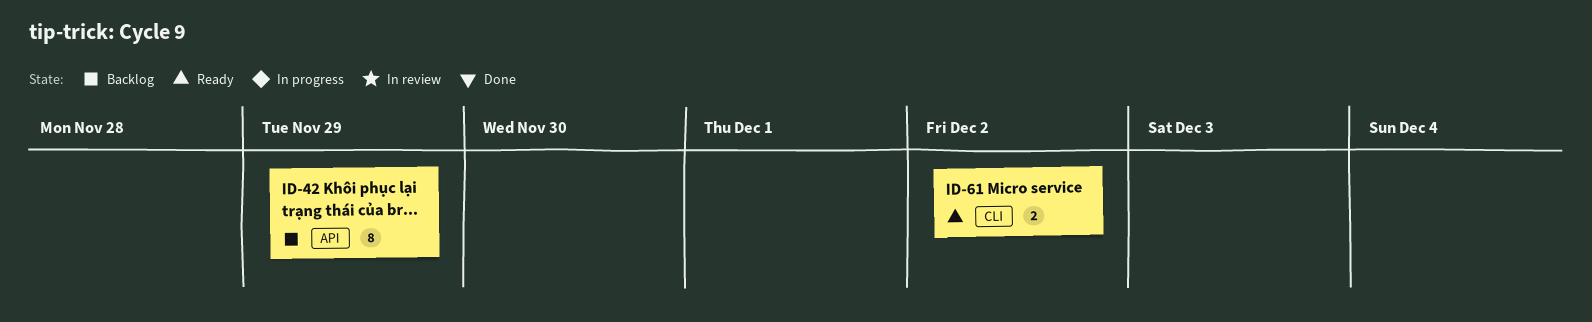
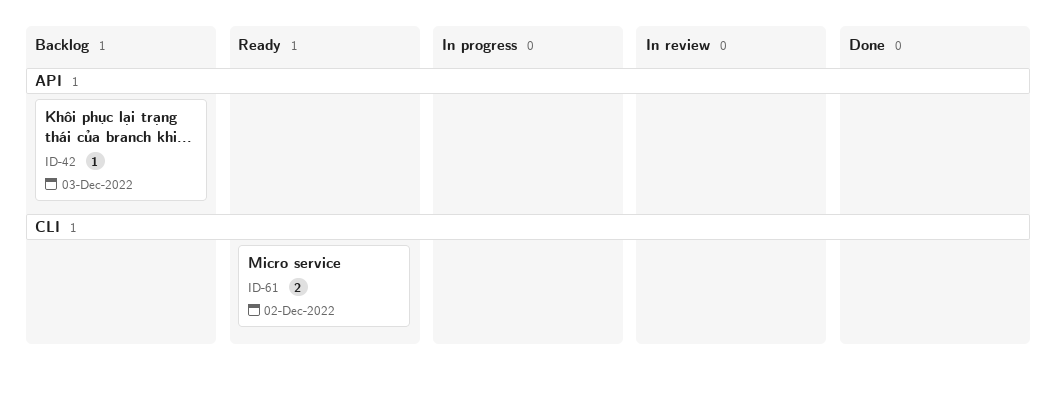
ID-42, estimate: 8 -> 1
ID-42, due: Nov 29 -> Dec 3

